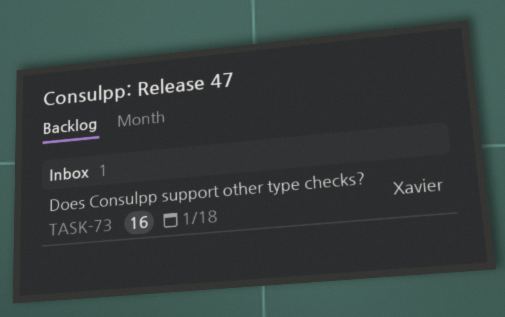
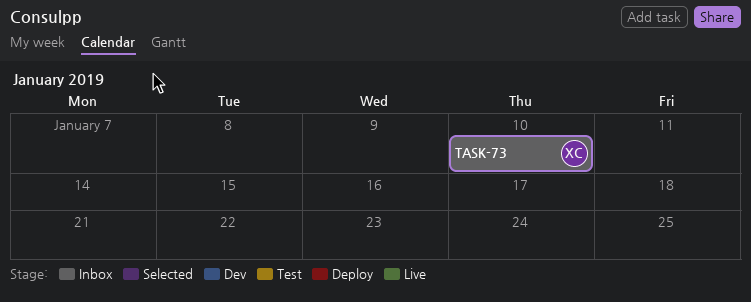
TASK-73, due: Jan 18 -> Jan 10

